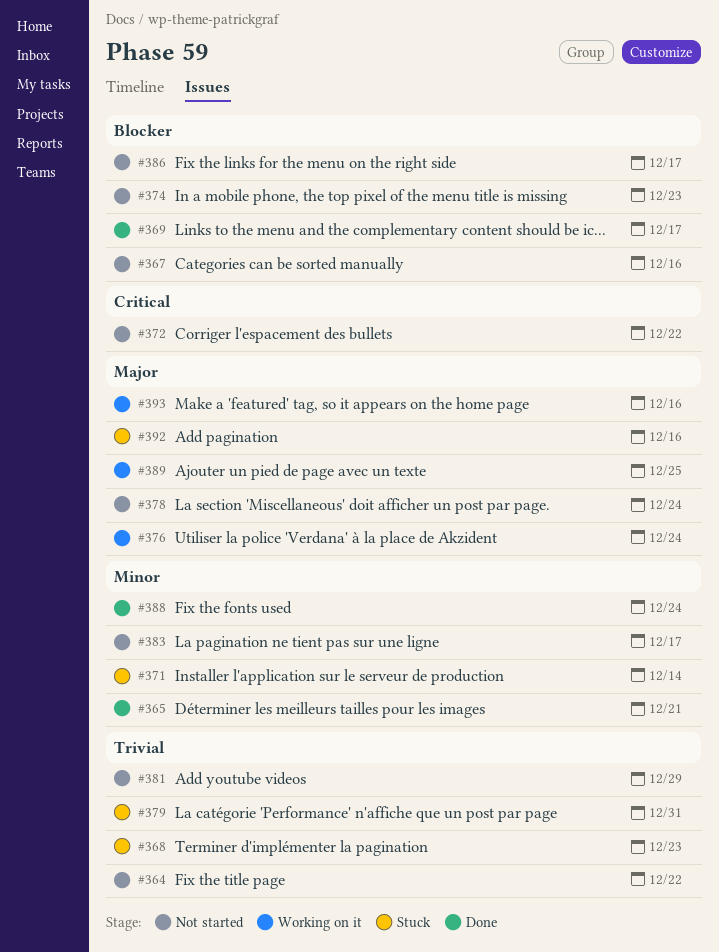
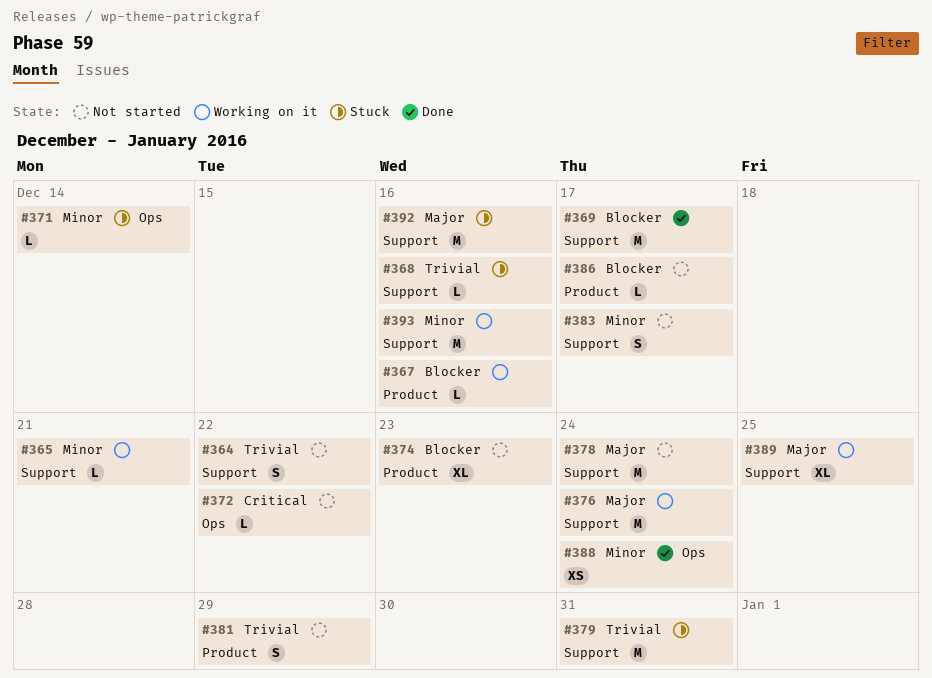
#365, status: Done -> Working on it
#367, status: Not started -> Working on it
#368, due: Dec 23 -> Dec 16
#393, priority: Major -> Minor

